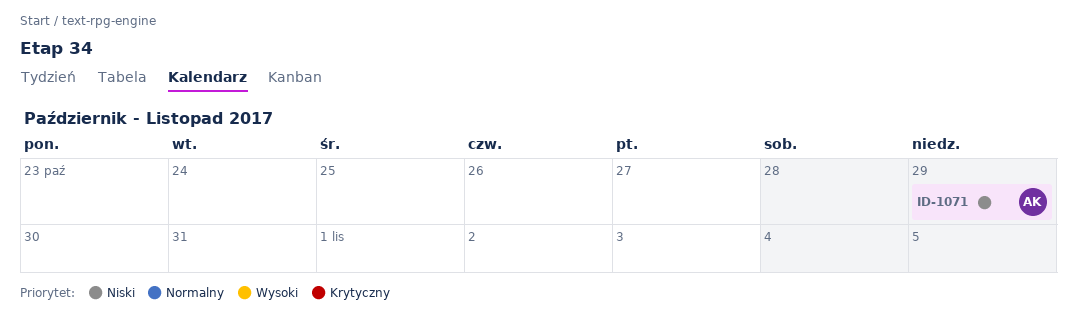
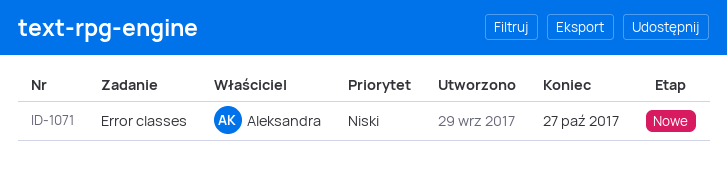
ID-1071, due: Oct 29 -> Oct 27

